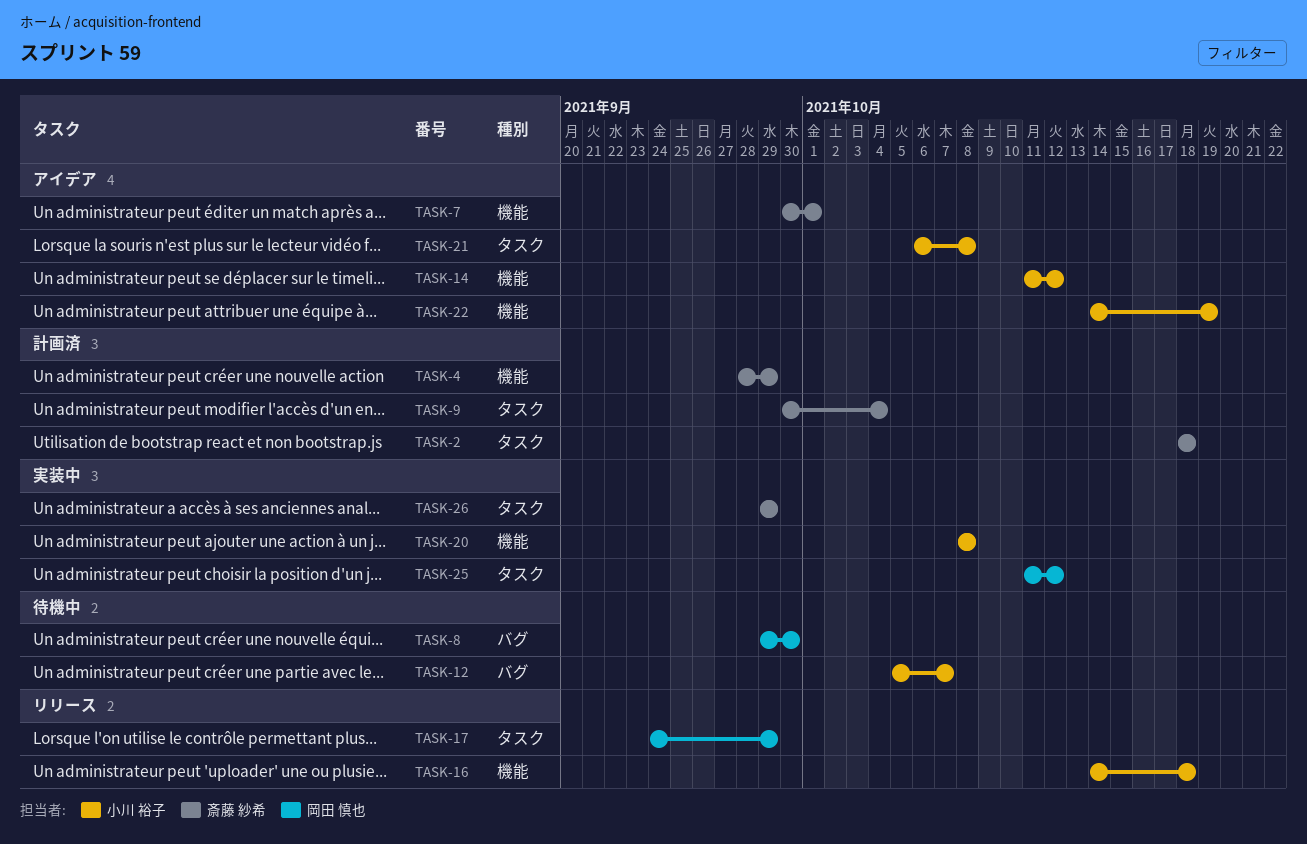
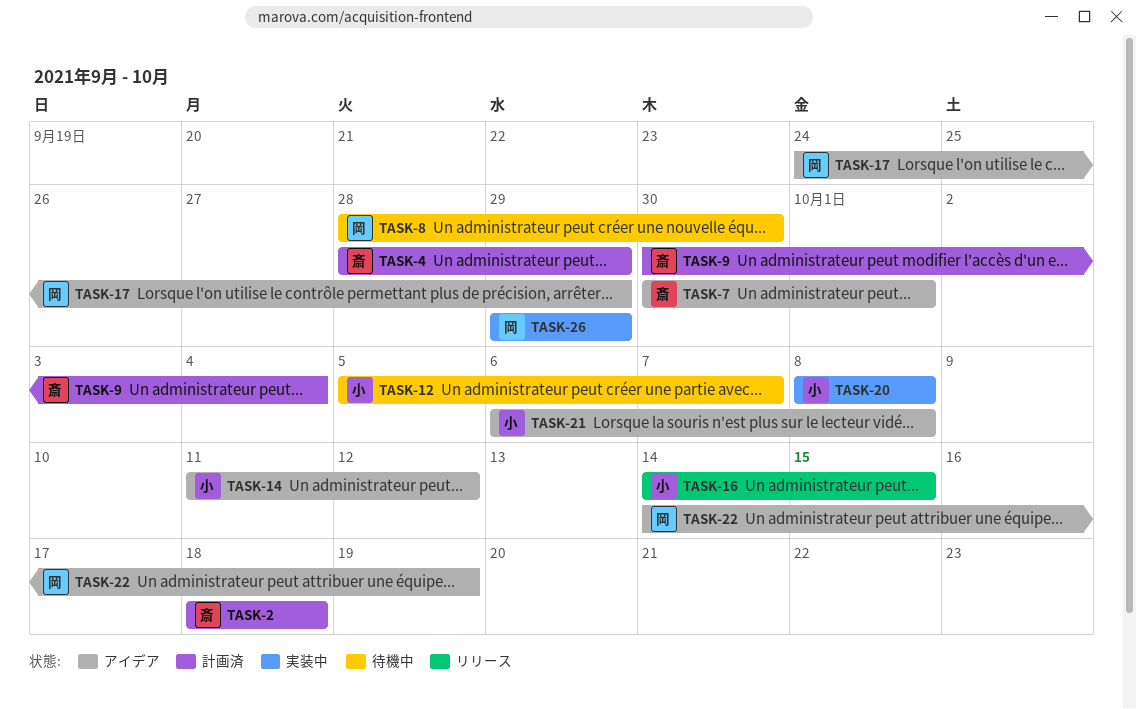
TASK-8, start: Sep 29 -> Sep 28
TASK-16, due: Oct 18 -> Oct 15
TASK-17, status: リリース -> アイデア
TASK-22, owner: 小川 裕子 -> 岡田 慎也
TASK-25: present -> none
TASK-26, owner: 斎藤 紗希 -> 岡田 慎也

